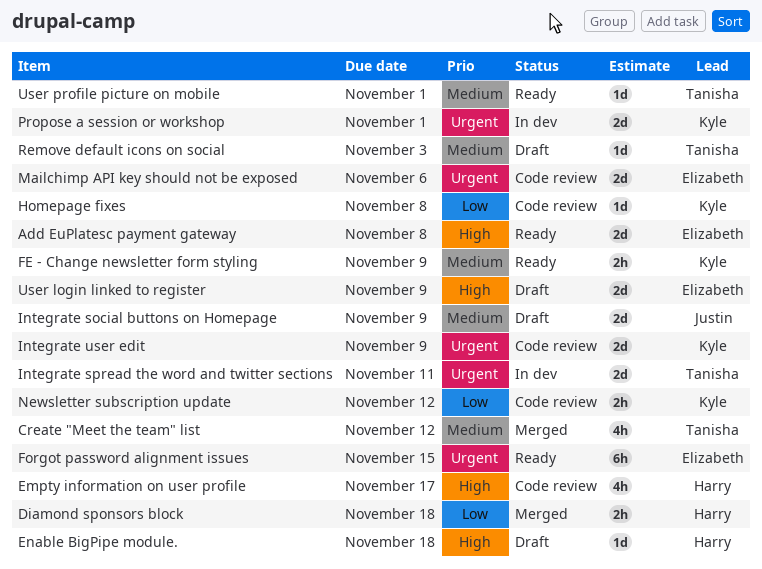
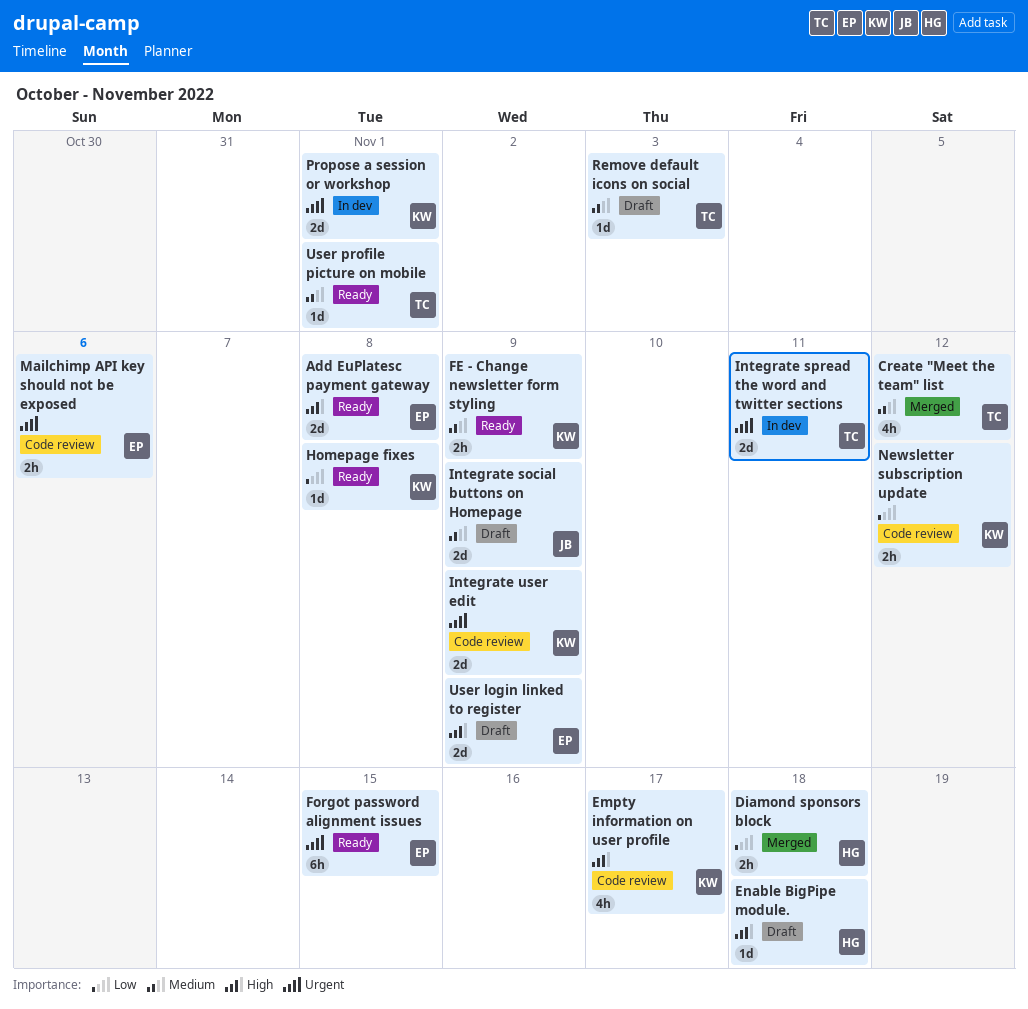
Empty information on user profile, owner: Harry -> Kyle
Homepage fixes, status: Code review -> Ready
Mailchimp API key should not be exposed, estimate: 2d -> 2h

